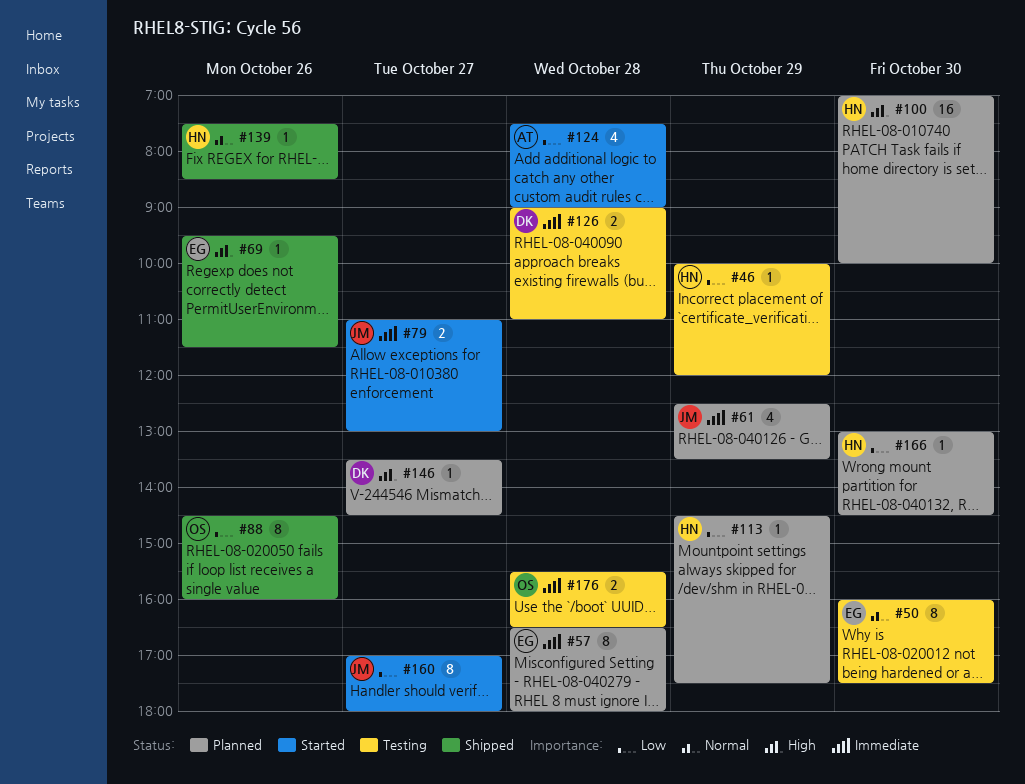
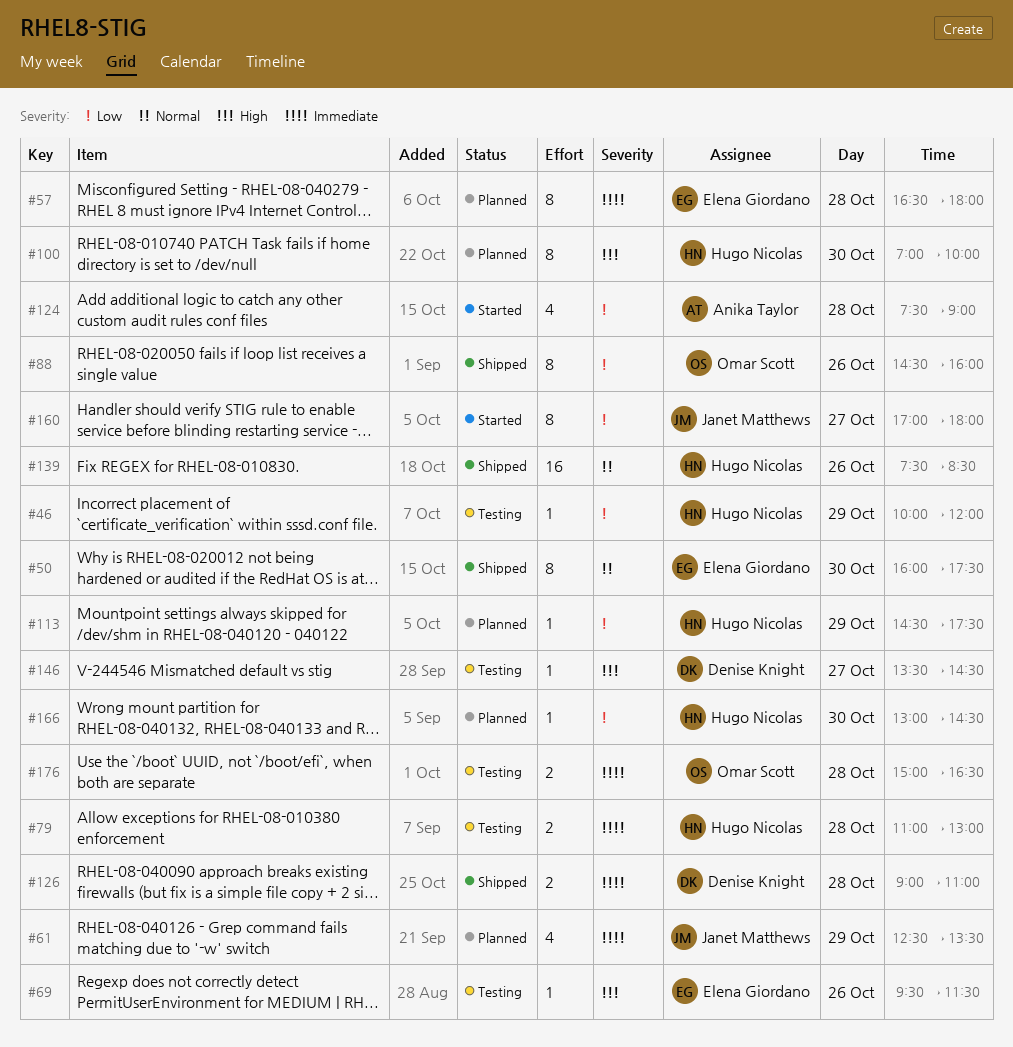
#50, status: Testing -> Shipped
#69, status: Shipped -> Testing
#79, status: Started -> Testing
#79, owner: Janet Matthews -> Hugo Nicolas
#79, day: Oct 27 -> Oct 28
#100, estimate: 16 -> 8
#126, status: Testing -> Shipped
#139, estimate: 1 -> 16
#146, status: Planned -> Testing
#176, begins: 15:30 -> 15:00

